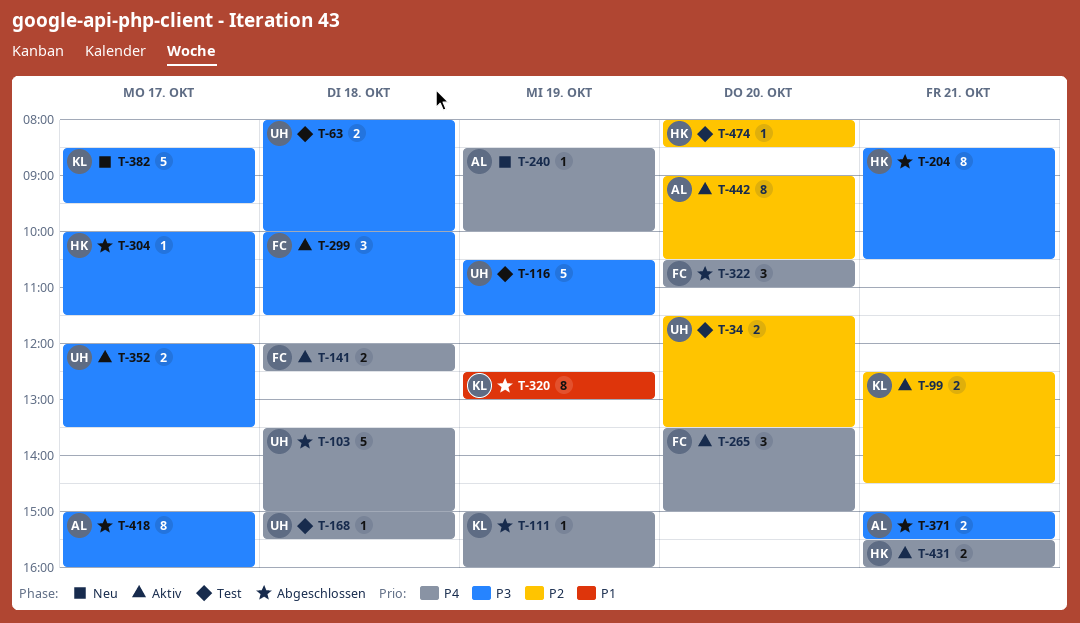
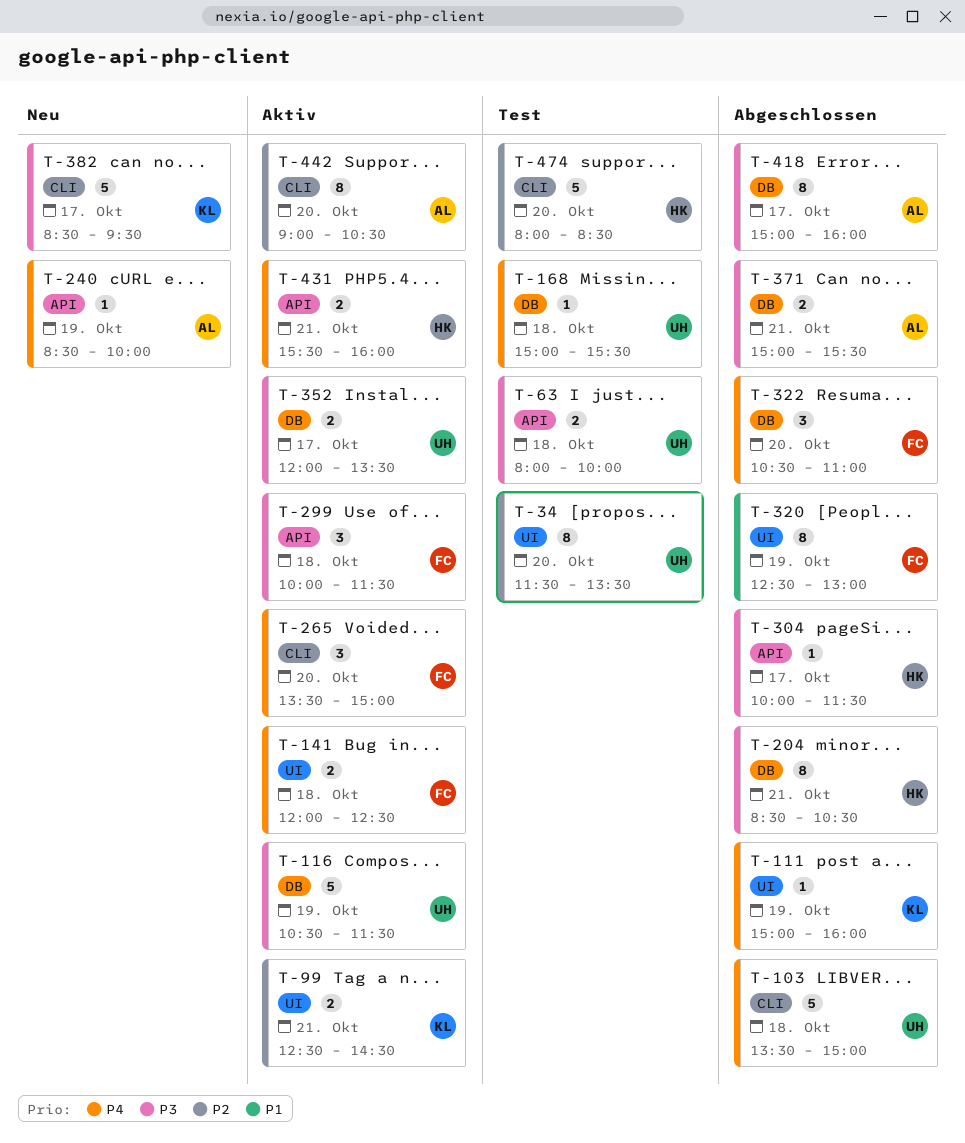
T-34, estimate: 2 -> 8
T-116, status: Test -> Aktiv
T-320, owner: KL -> FC
T-474, estimate: 1 -> 5

